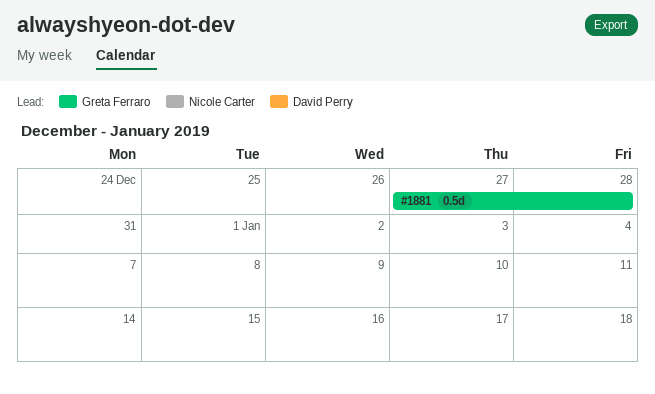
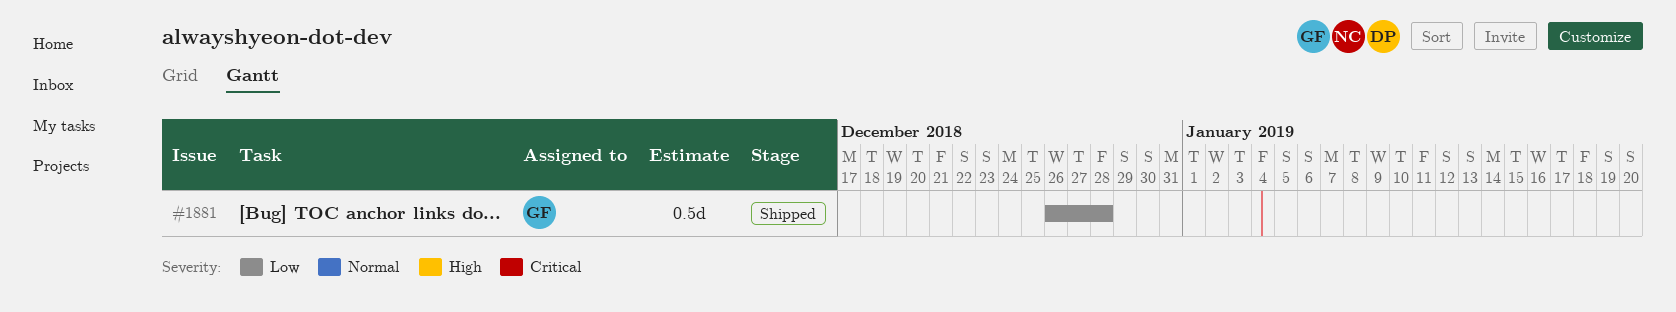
#1881, start: Dec 27 -> Dec 26

